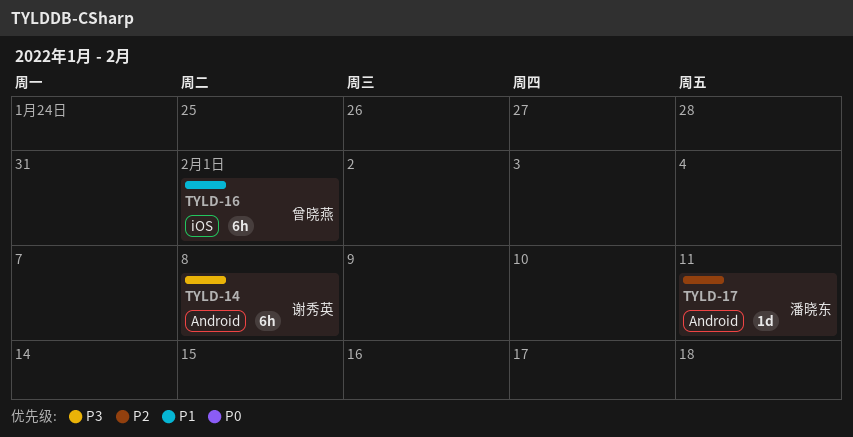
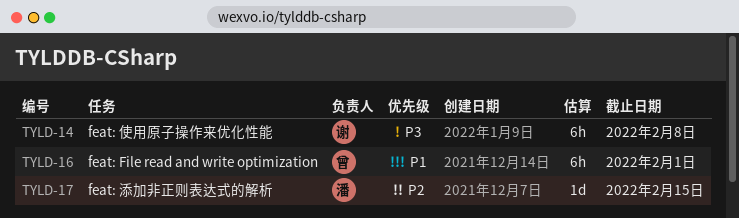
TYLD-17, due: Feb 11 -> Feb 15

